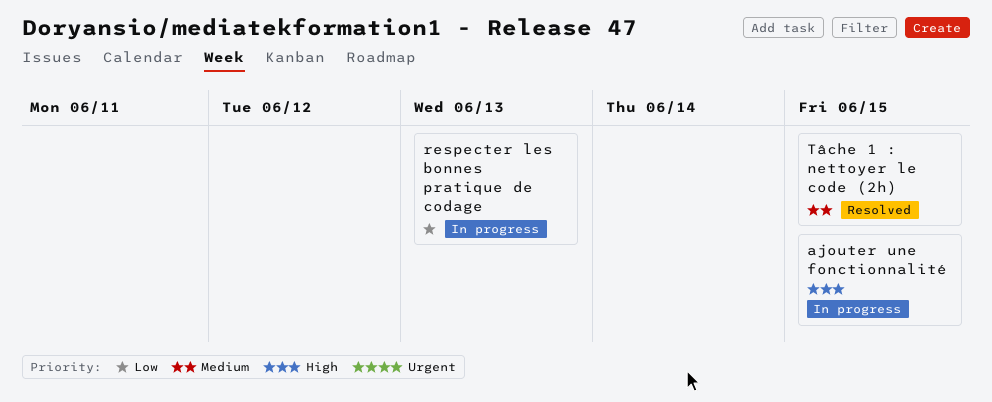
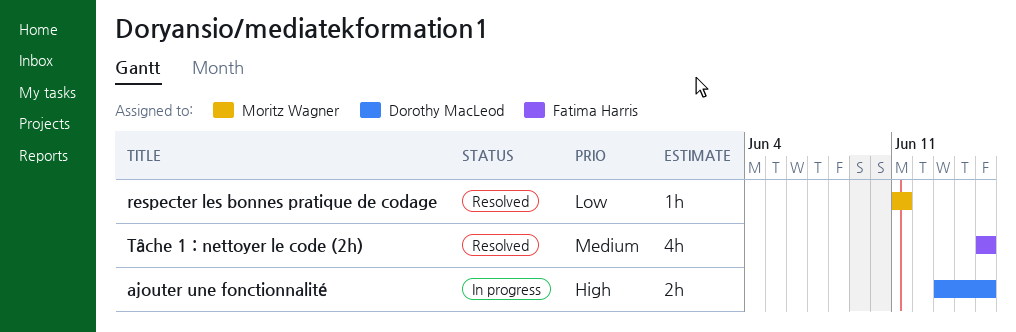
respecter les bonnes pratique de codage, status: In progress -> Resolved
respecter les bonnes pratique de codage, due: Jun 13 -> Jun 11

